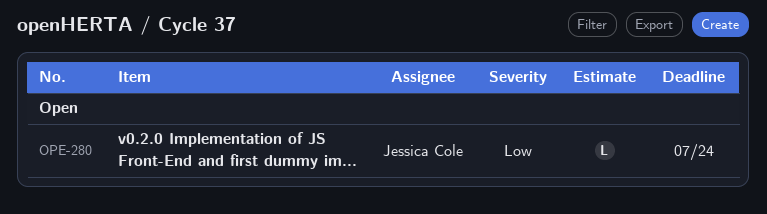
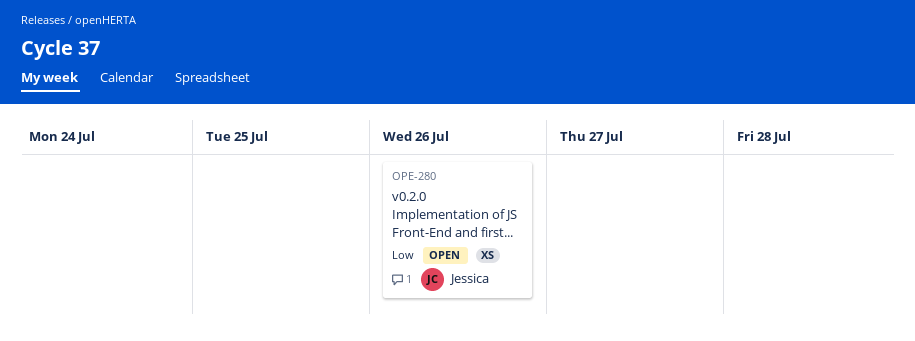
OPE-280, estimate: L -> XS
OPE-280, due: Jul 24 -> Jul 26

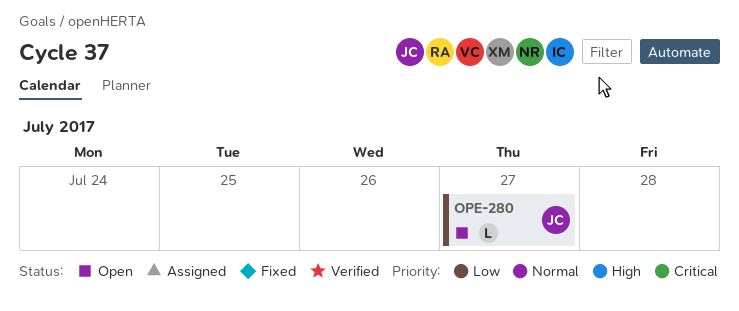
OPE-280, estimate: XS -> L
OPE-280, due: Jul 26 -> Jul 27

